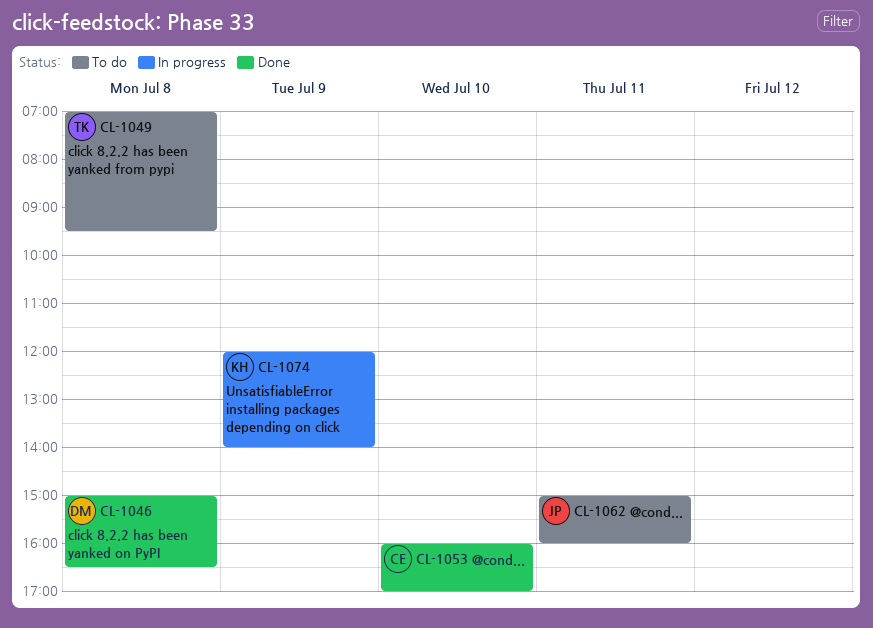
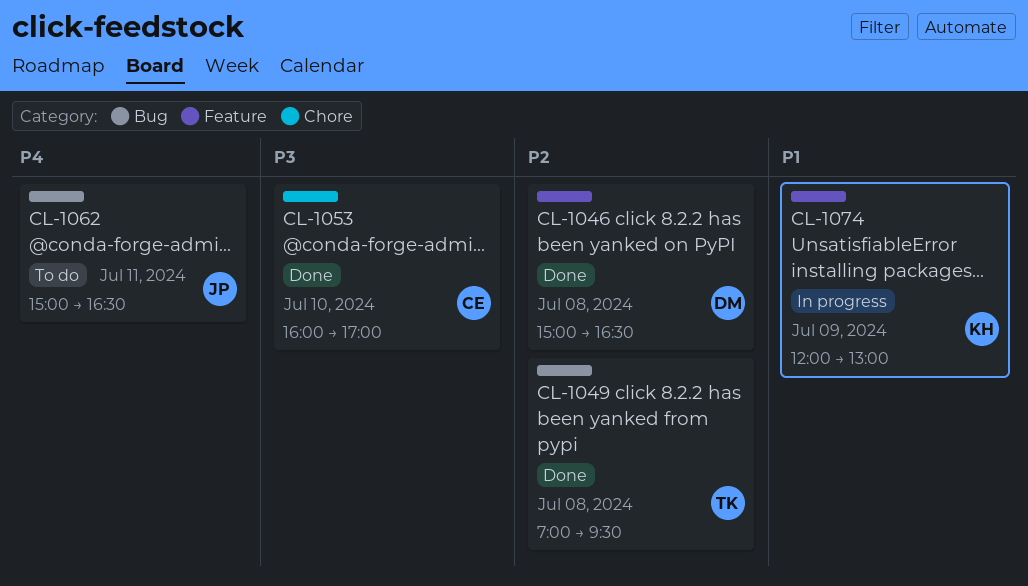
CL-1049, status: To do -> Done
CL-1062, ends: 16:00 -> 16:30
CL-1074, ends: 14:00 -> 13:00

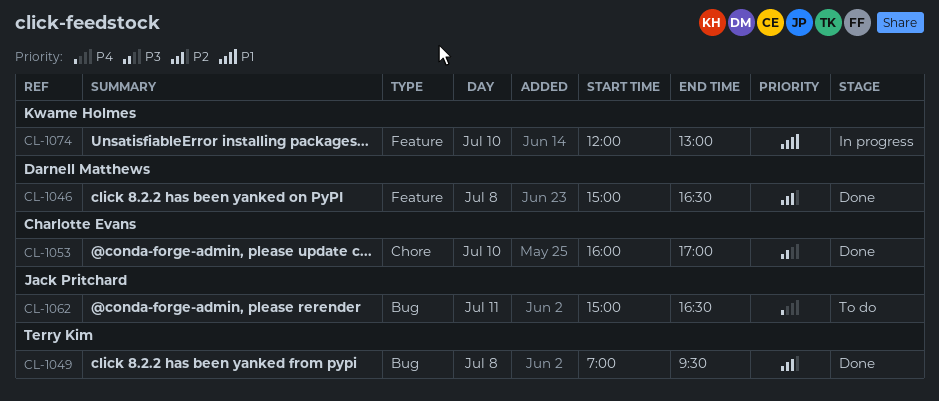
CL-1074, day: Jul 9 -> Jul 10

